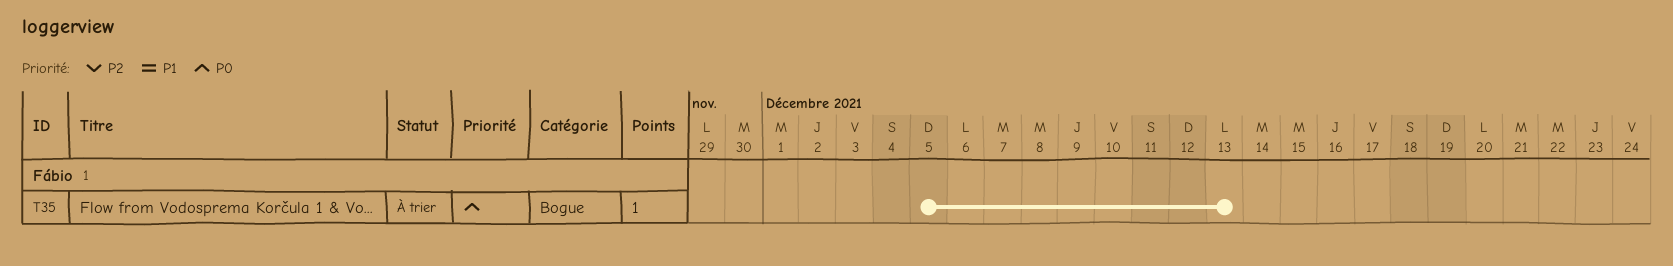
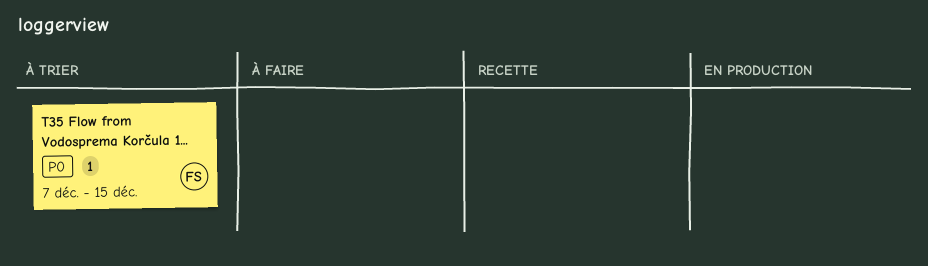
T35, start: Dec 5 -> Dec 7
T35, due: Dec 13 -> Dec 15

